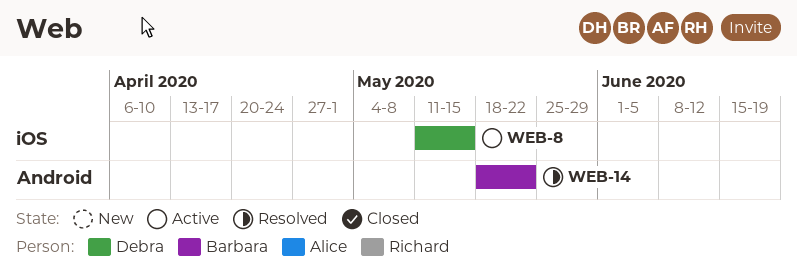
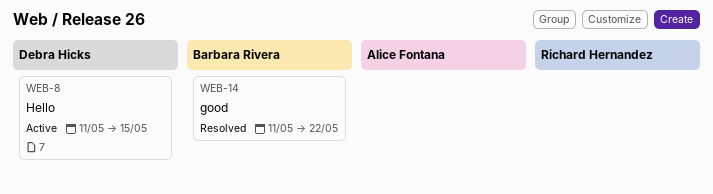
WEB-14, start: May 18 -> May 11

